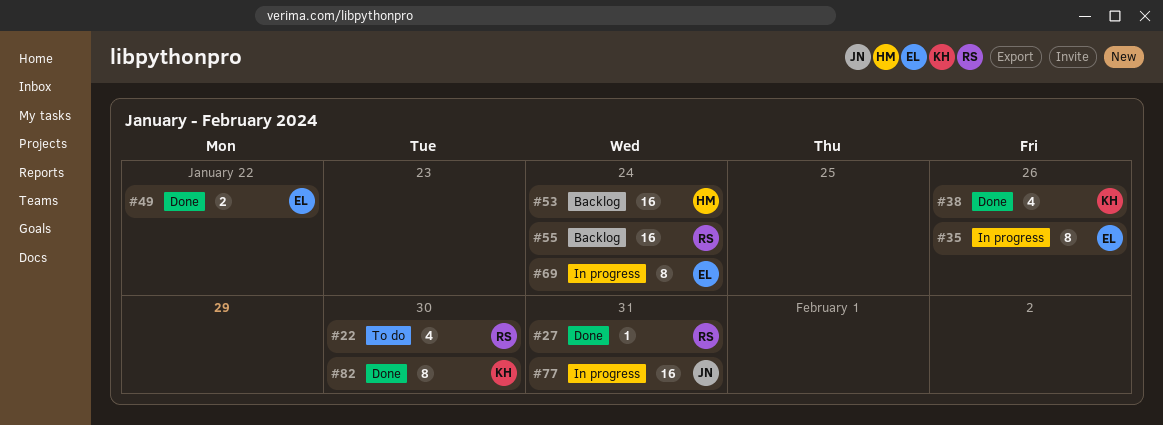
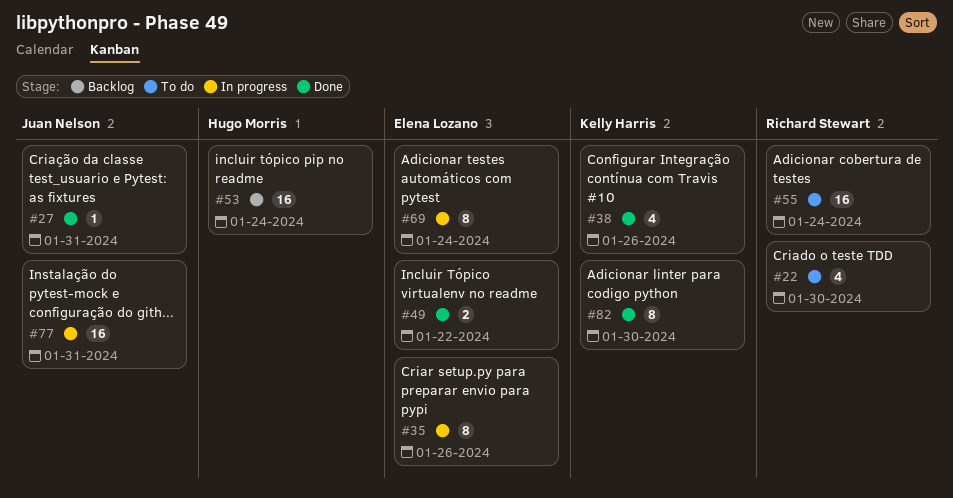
#27, owner: Richard Stewart -> Juan Nelson
#55, status: Backlog -> To do

